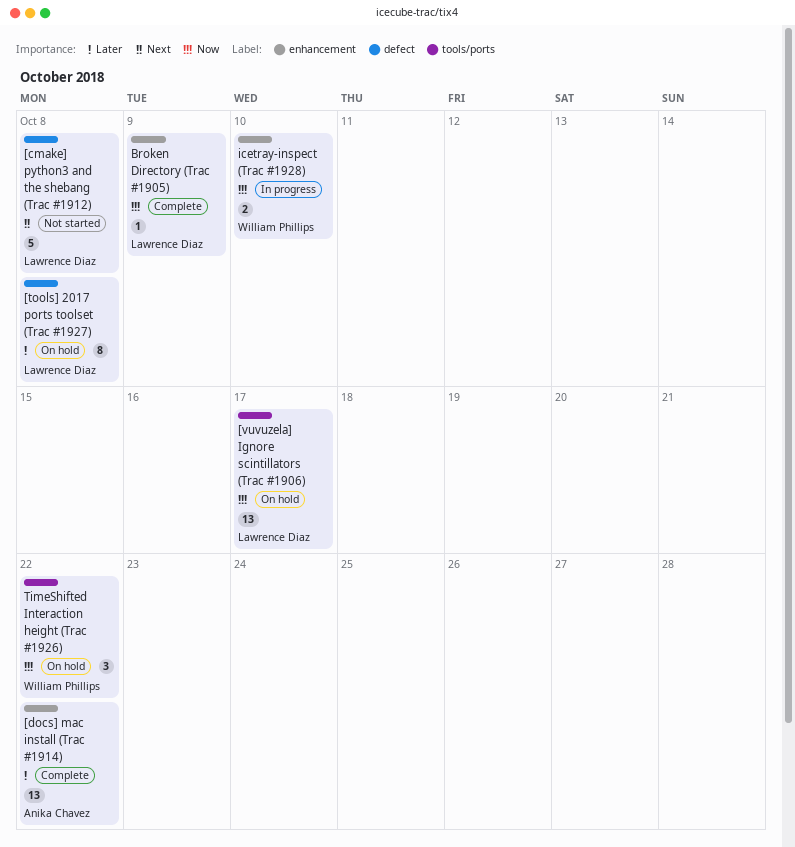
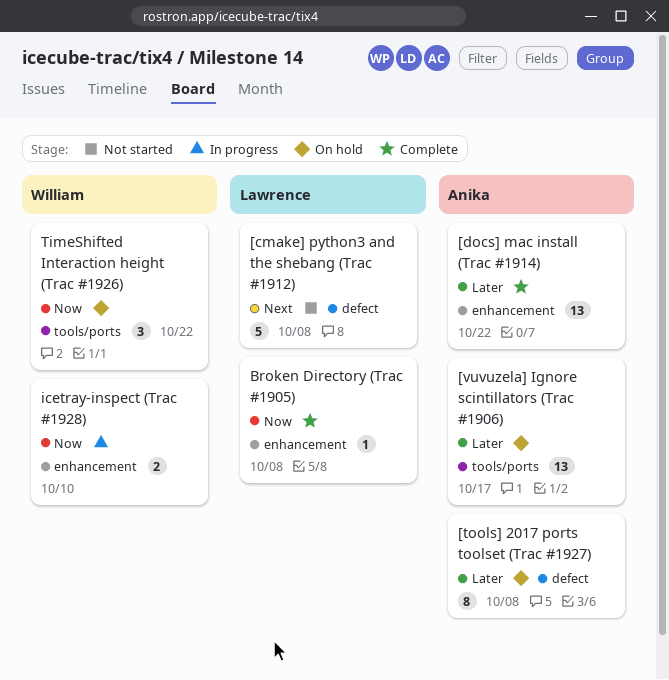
[tools] 2017 ports toolset (Trac #1927), owner: Lawrence Diaz -> Anika Chavez
[vuvuzela] Ignore scintillators (Trac #1906), owner: Lawrence Diaz -> Anika Chavez
[vuvuzela] Ignore scintillators (Trac #1906), priority: Now -> Later
Broken Directory (Trac #1905), due: Oct 9 -> Oct 8

